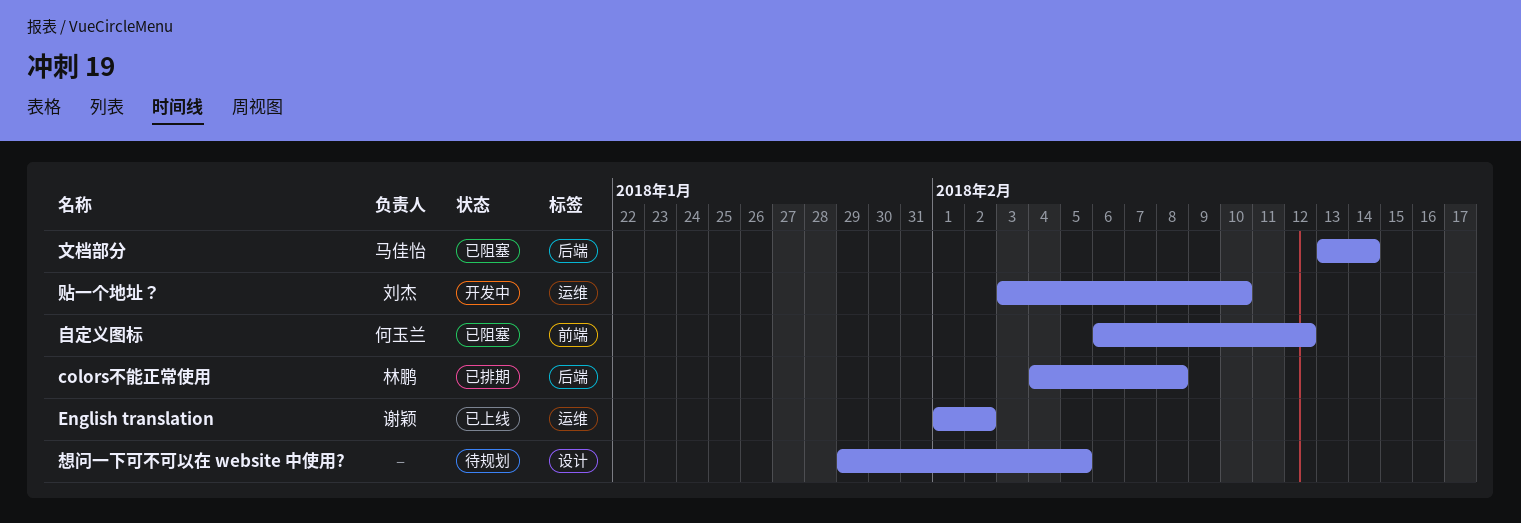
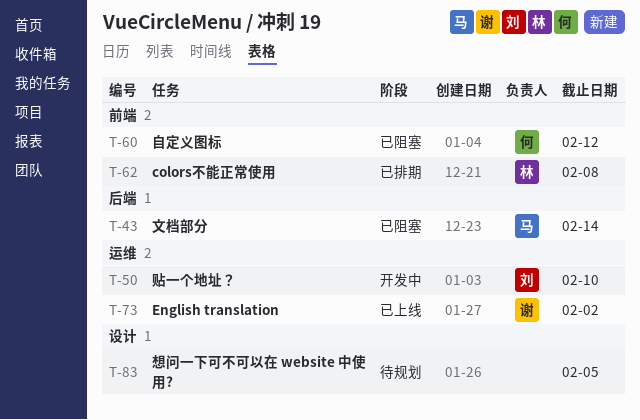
colors不能正常使用, label: 后端 -> 前端

